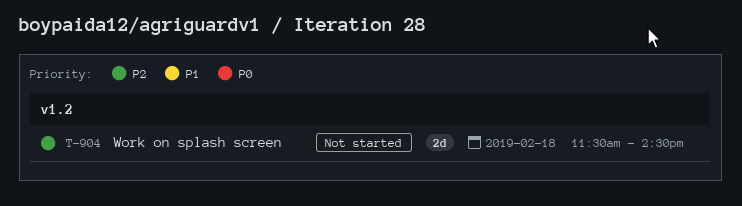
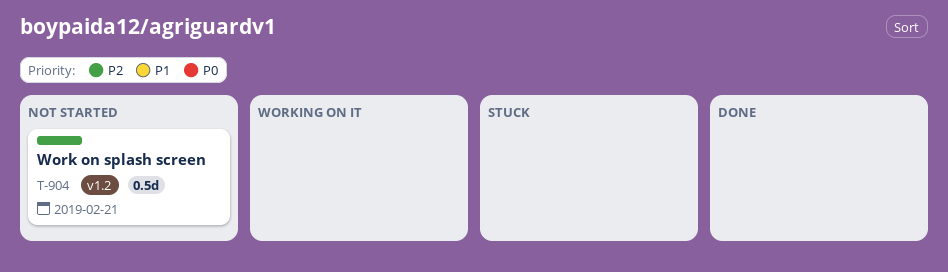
T-904, estimate: 2d -> 0.5d
T-904, day: Feb 18 -> Feb 21

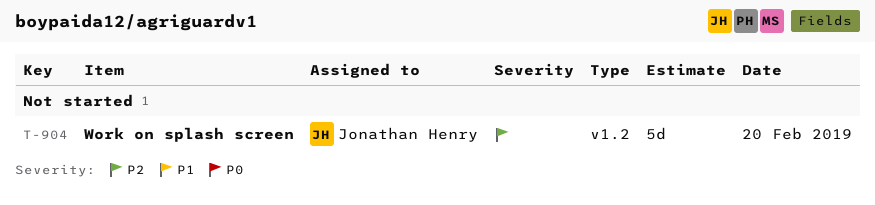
T-904, estimate: 0.5d -> 5d
T-904, day: Feb 21 -> Feb 20

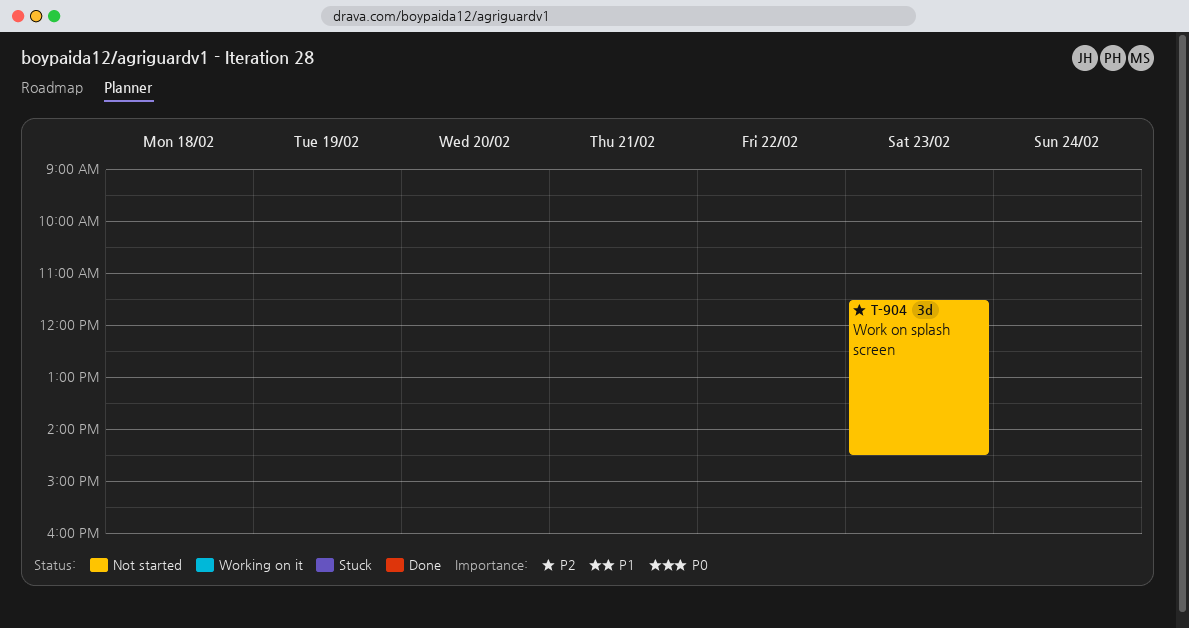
T-904, estimate: 5d -> 3d
T-904, day: Feb 20 -> Feb 23

